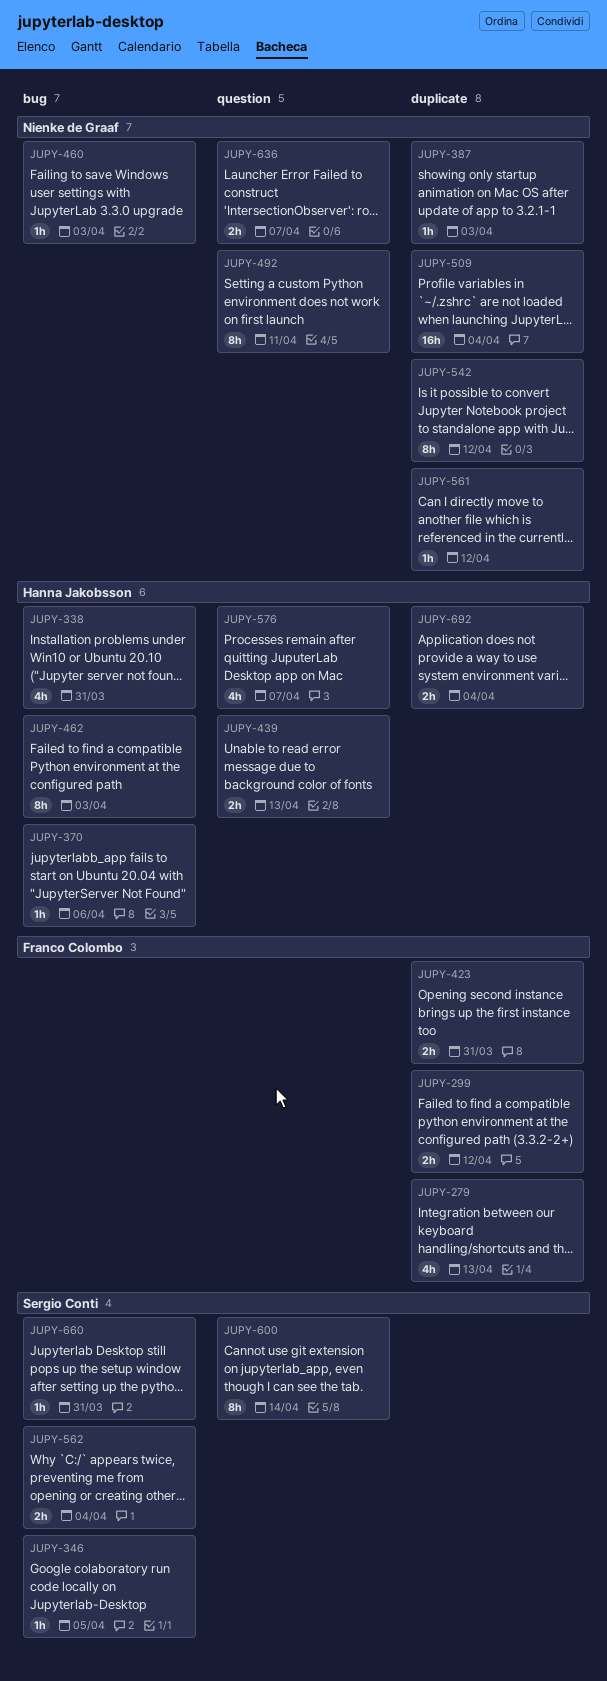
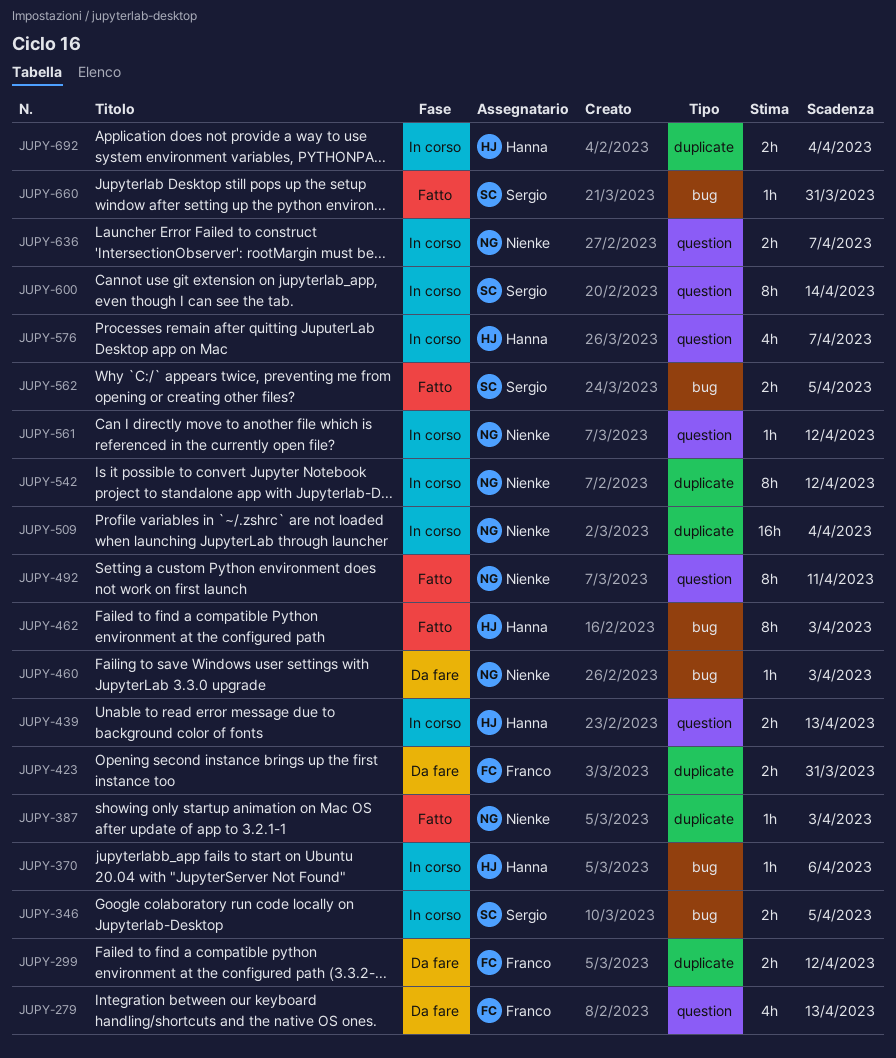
JUPY-279, label: duplicate -> question
JUPY-338: present -> none
JUPY-346, estimate: 1h -> 2h
JUPY-561, label: duplicate -> question
JUPY-562, due: Apr 4 -> Apr 5

